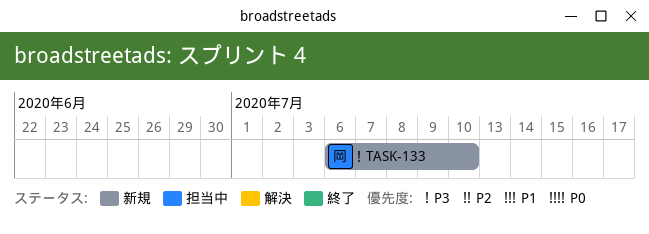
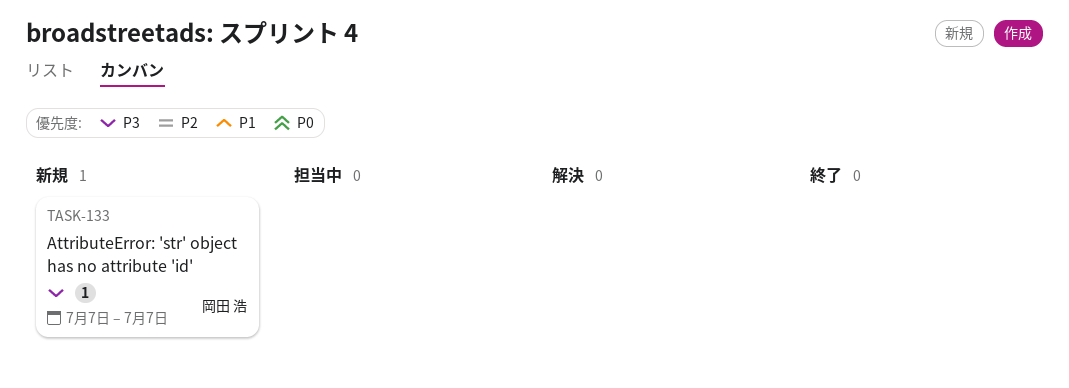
TASK-133, start: Jul 6 -> Jul 7
TASK-133, due: Jul 10 -> Jul 7

